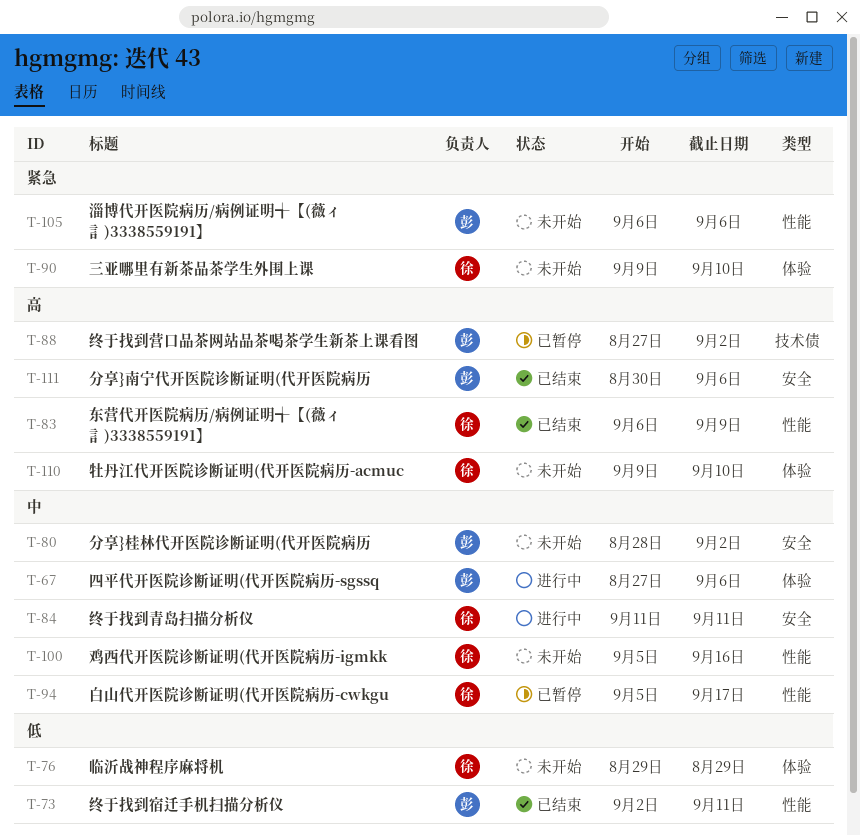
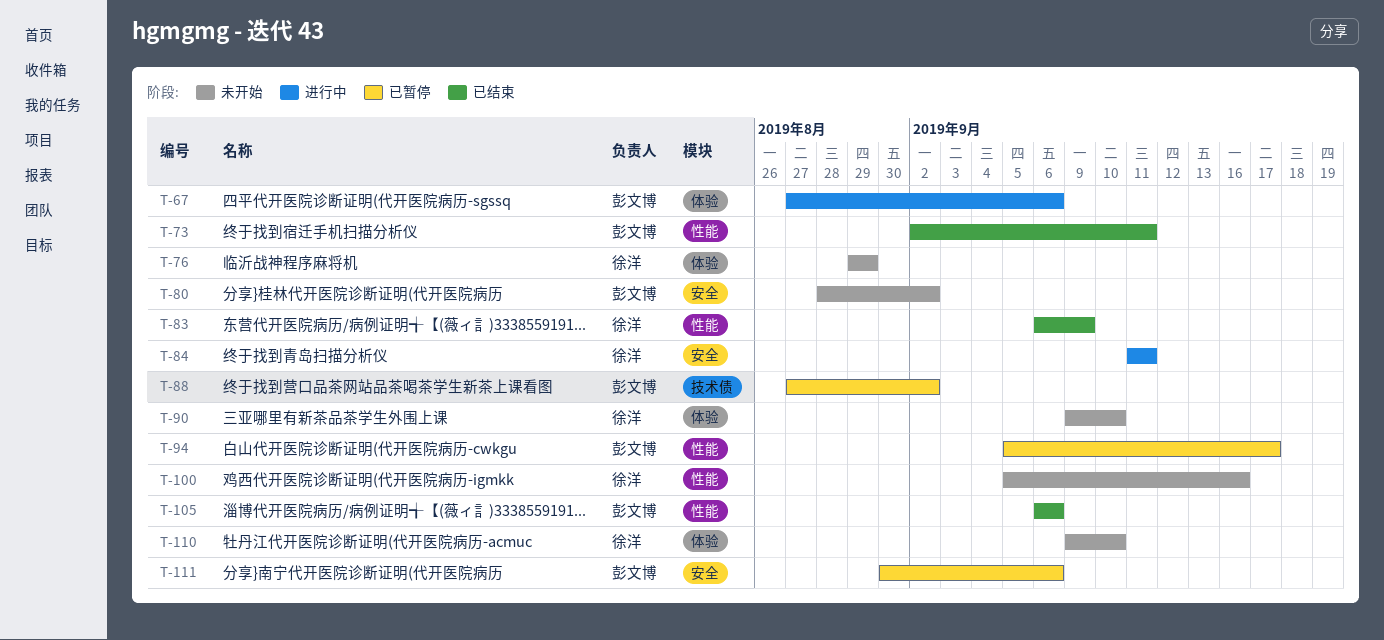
T-94, owner: 徐洋 -> 彭文博
T-105, status: 未开始 -> 已结束
T-111, status: 已结束 -> 已暂停

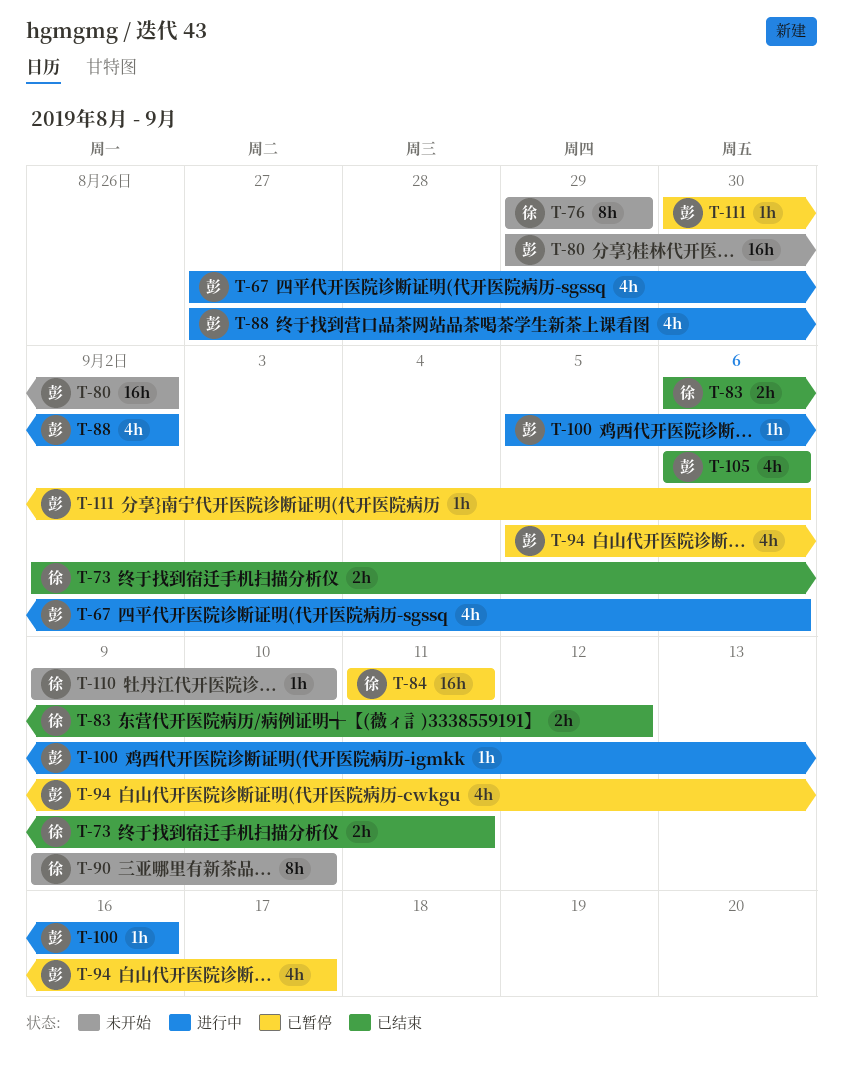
T-73, owner: 彭文博 -> 徐洋
T-80, start: Aug 28 -> Aug 29
T-83, due: Sep 9 -> Sep 12
T-84, status: 进行中 -> 已暂停
T-88, status: 已暂停 -> 进行中
T-100, status: 未开始 -> 进行中
T-100, owner: 徐洋 -> 彭文博

